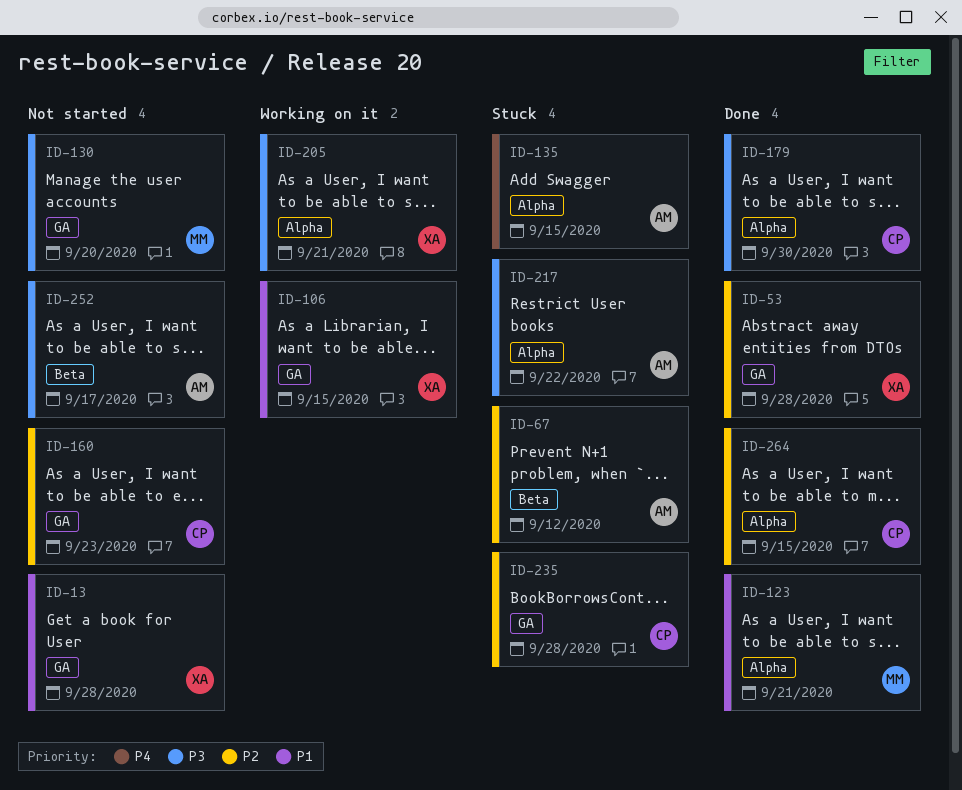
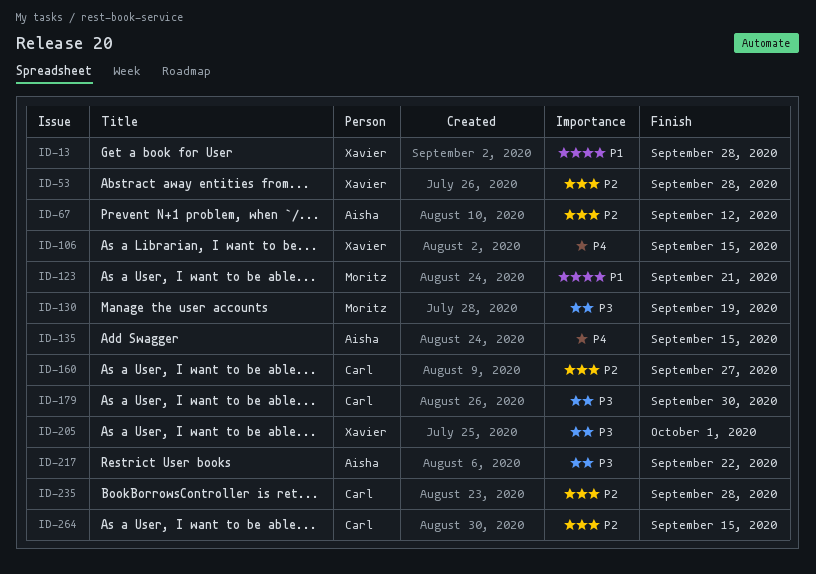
ID-106, priority: P1 -> P4
ID-130, due: Sep 20 -> Sep 19
ID-160, due: Sep 23 -> Sep 27
ID-205, due: Sep 21 -> Oct 1
ID-252: present -> none

